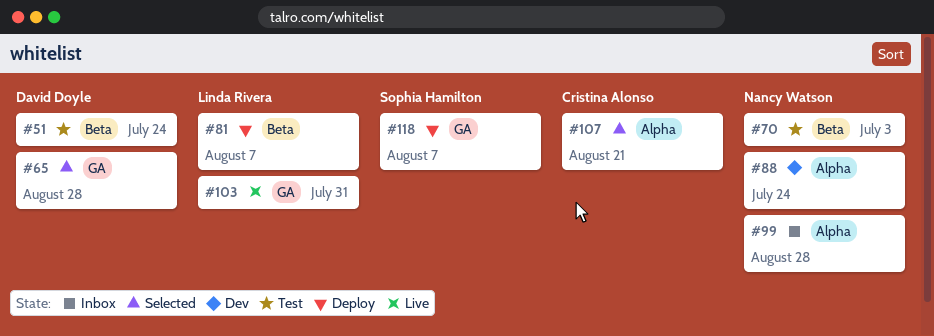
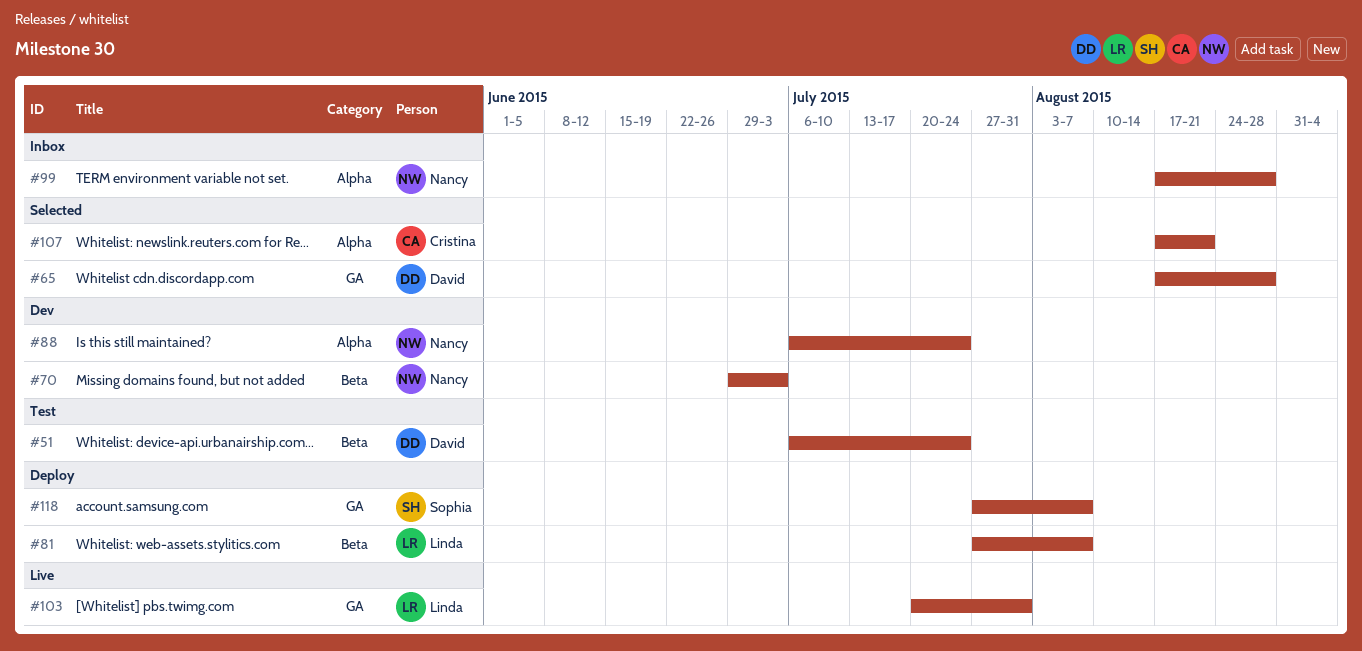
#70, status: Test -> Dev

